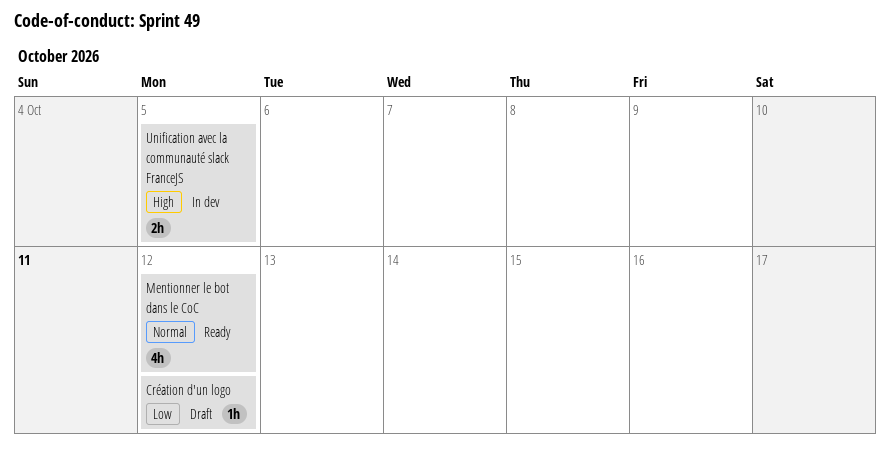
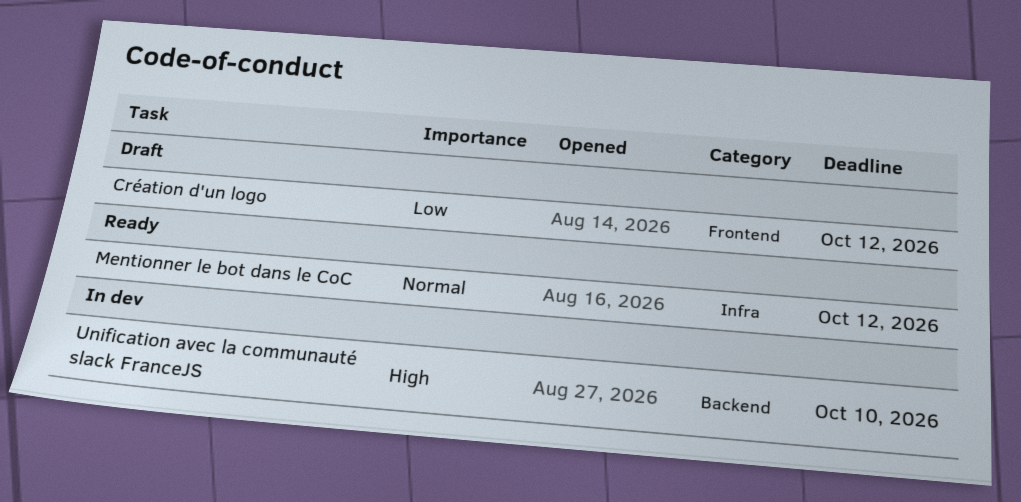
Unification avec la communauté slack FranceJS, due: Oct 5 -> Oct 10

